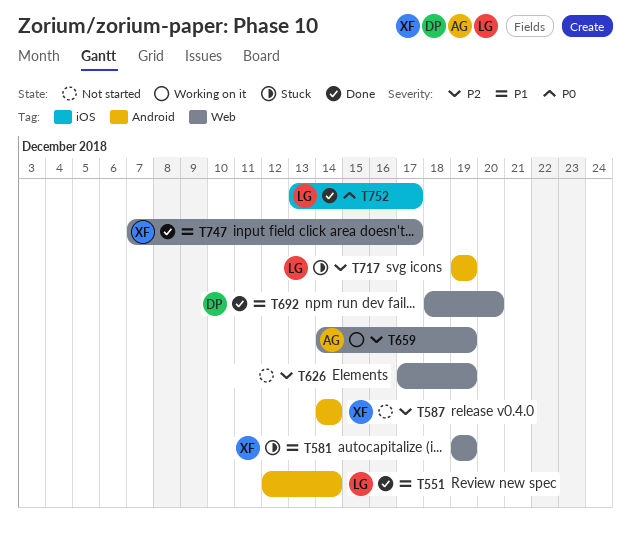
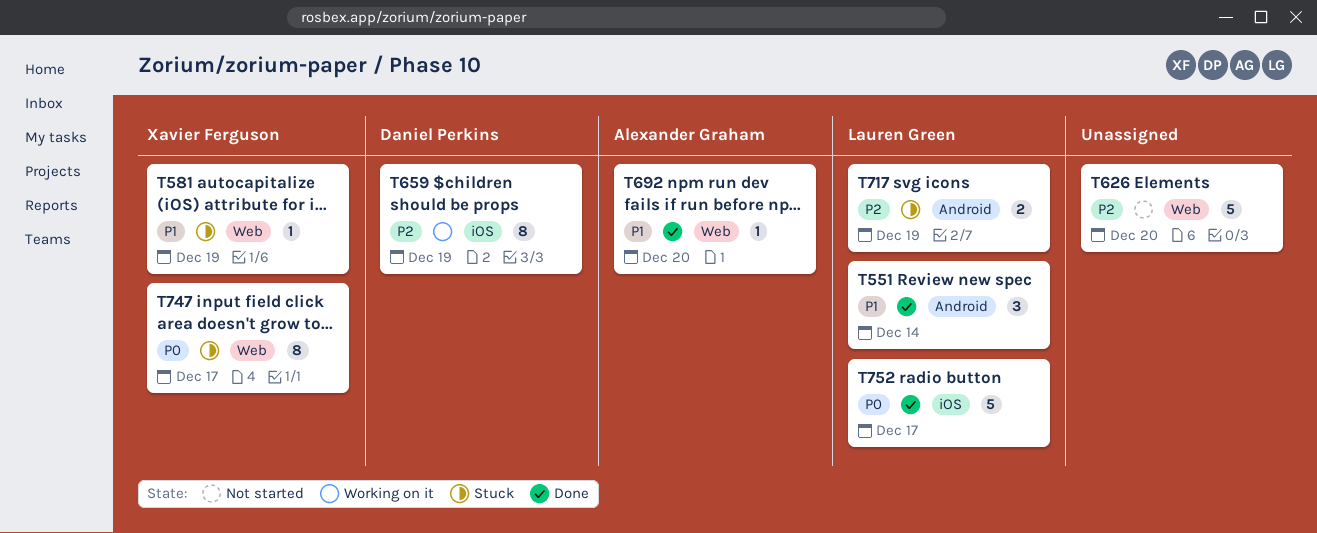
T587: present -> none
T626, due: Dec 19 -> Dec 20
T659, owner: Alexander Graham -> Daniel Perkins
T659, label: Web -> iOS
T692, owner: Daniel Perkins -> Alexander Graham
T747, status: Done -> Stuck
T747, priority: P1 -> P0

